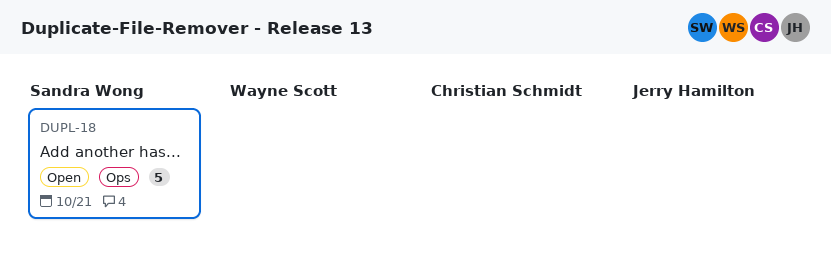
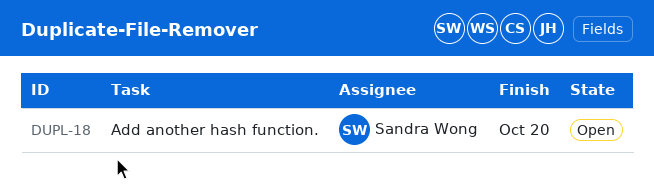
DUPL-18, due: Oct 21 -> Oct 20

